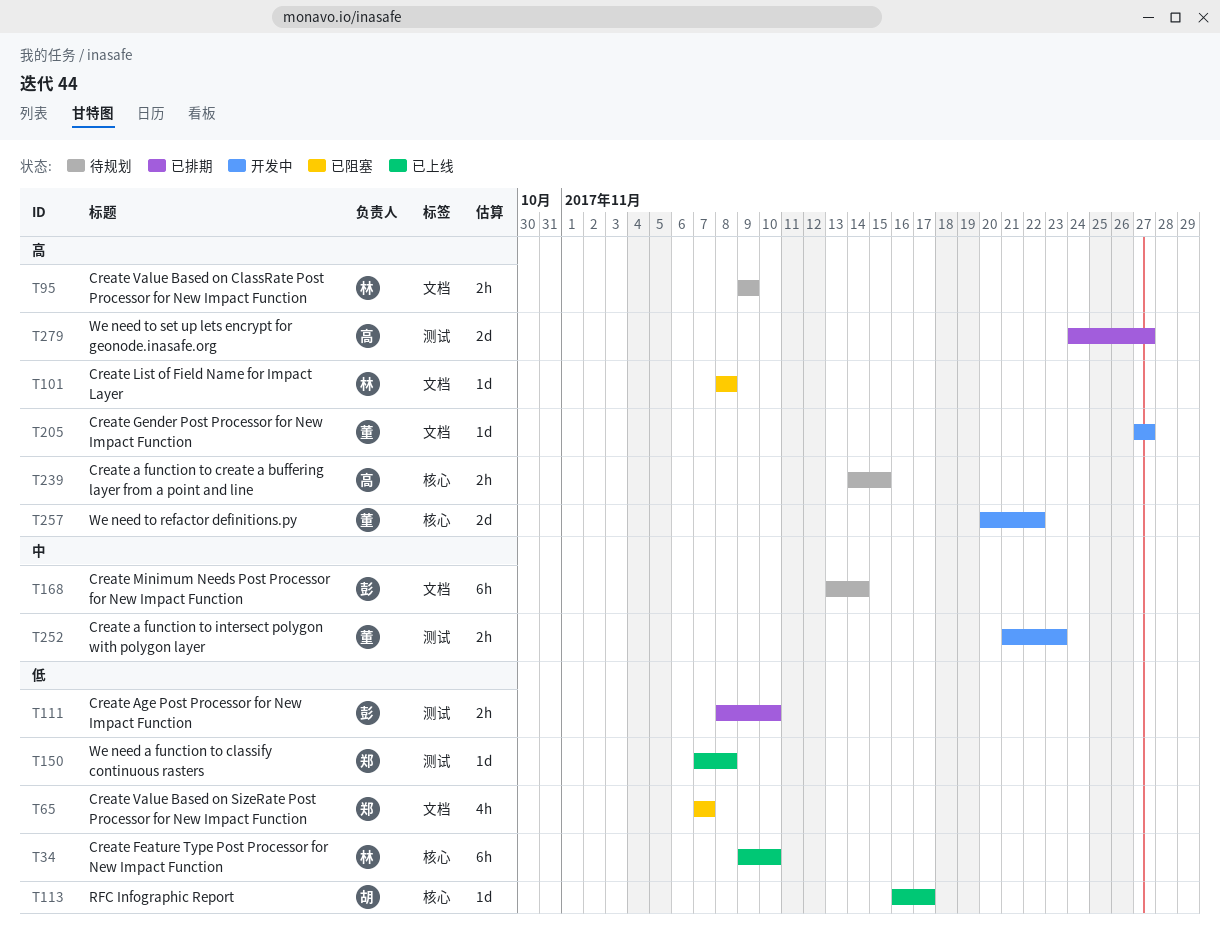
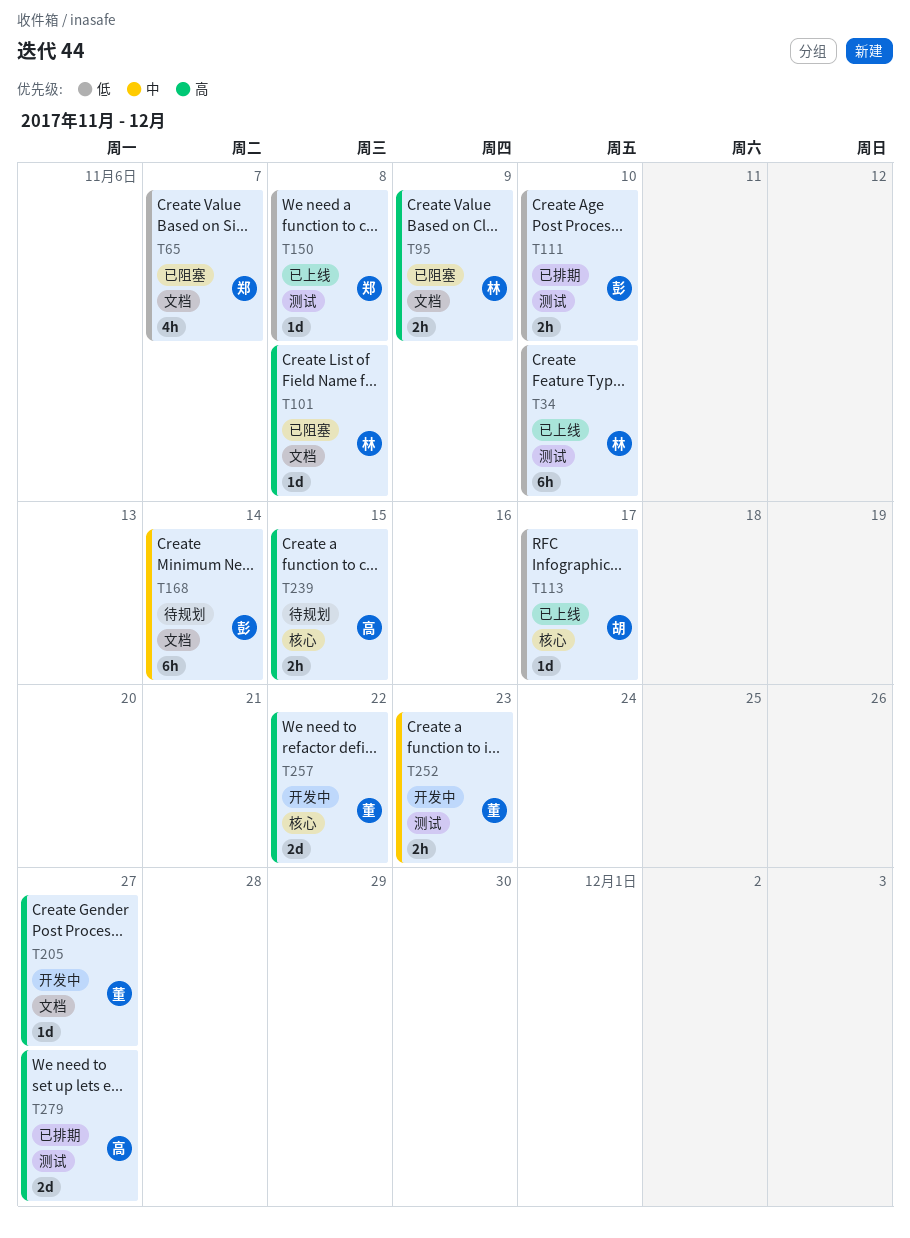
T34, label: 核心 -> 测试
T95, status: 待规划 -> 已阻塞

